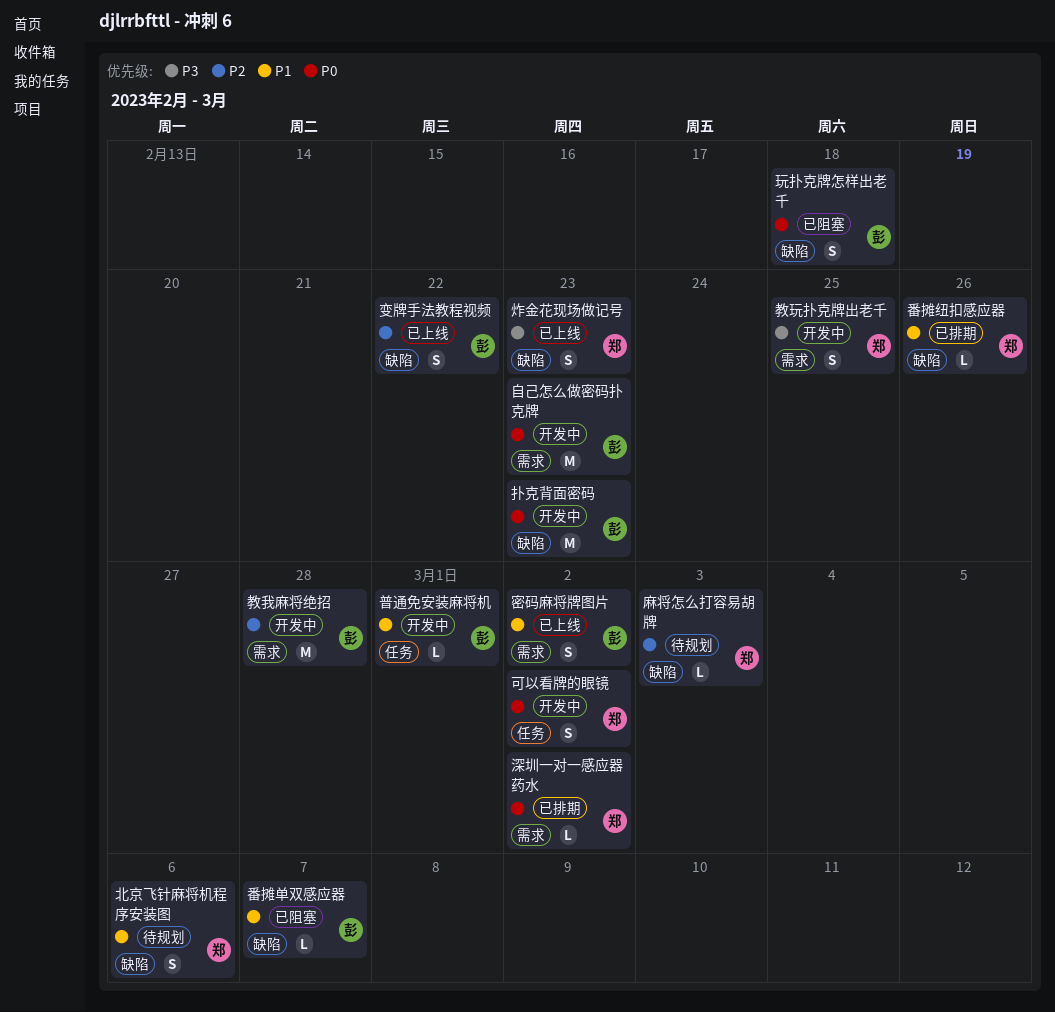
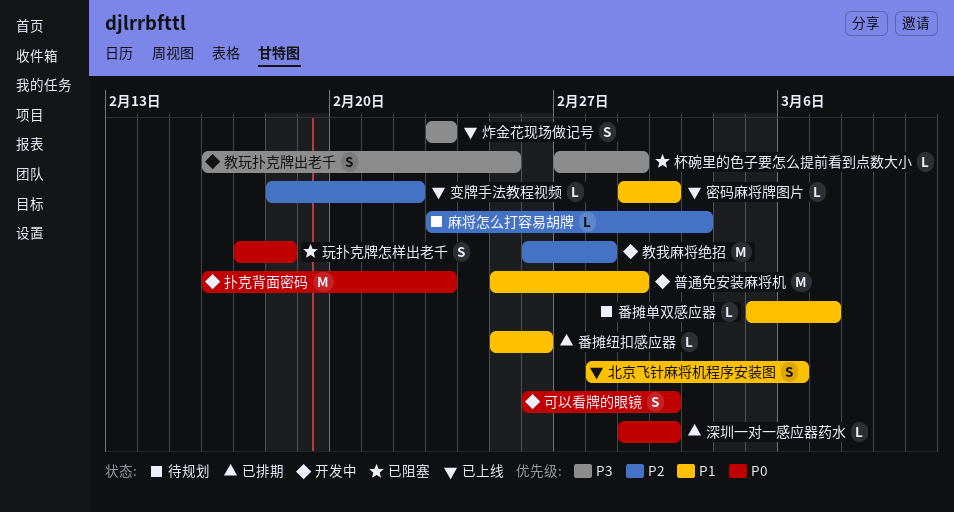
北京飞针麻将机程序安装图, status: 待规划 -> 已上线
变牌手法教程视频, estimate: S -> L
密码麻将牌图片, estimate: S -> L
普通免安装麻将机, estimate: L -> M
杯碗里的色子要怎么提前看到点数大小: none -> present
番摊单双感应器, status: 已阻塞 -> 待规划
自己怎么做密码扑克牌: present -> none

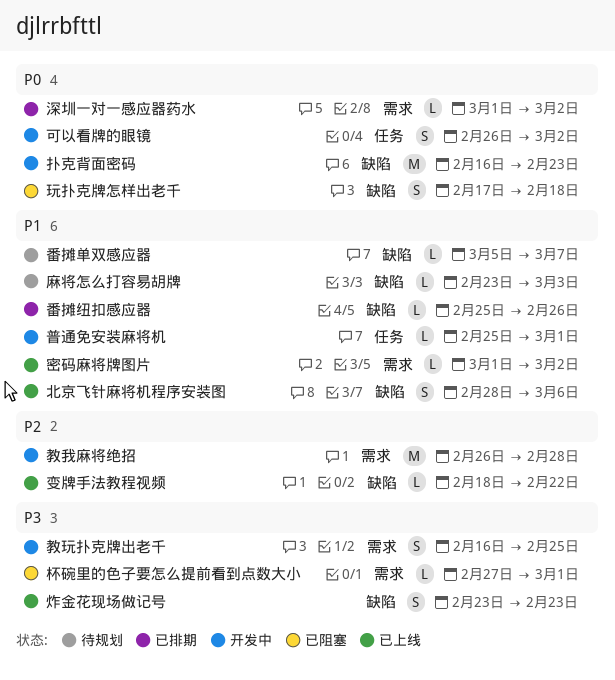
普通免安装麻将机, estimate: M -> L
麻将怎么打容易胡牌, priority: P2 -> P1

